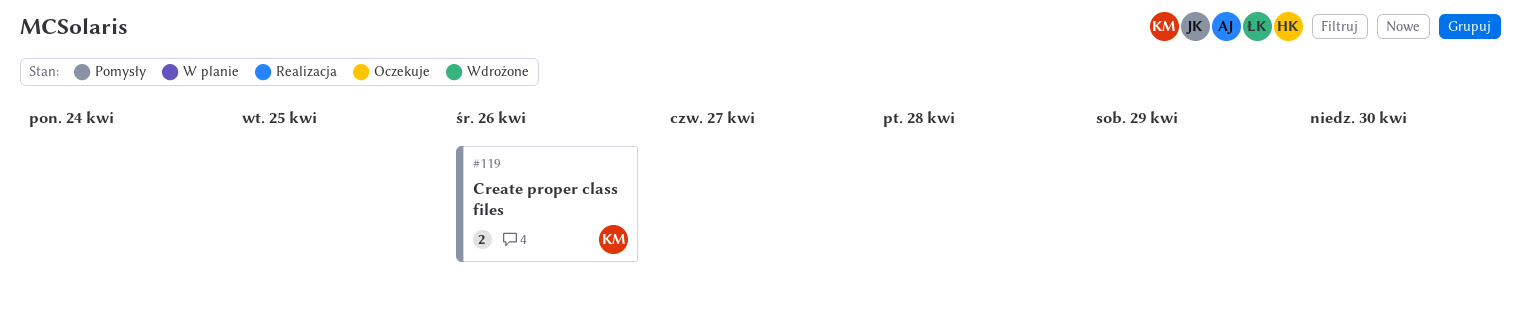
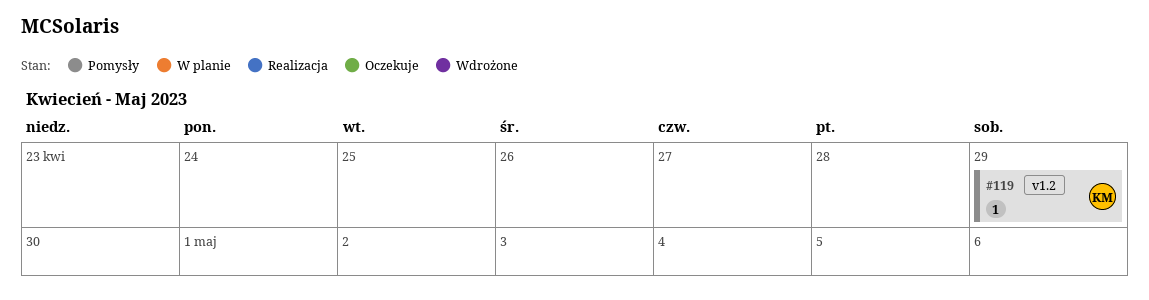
#119, estimate: 2 -> 1
#119, due: Apr 26 -> Apr 29

